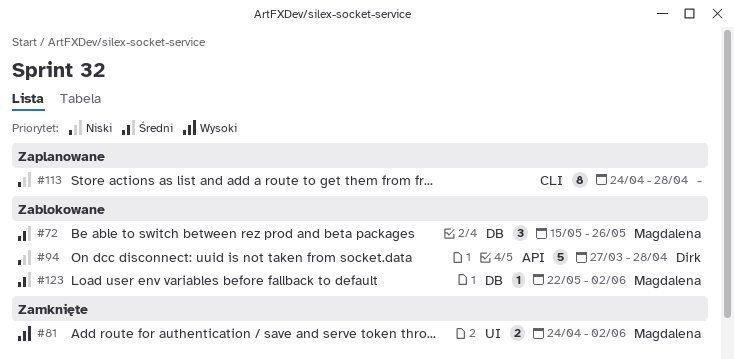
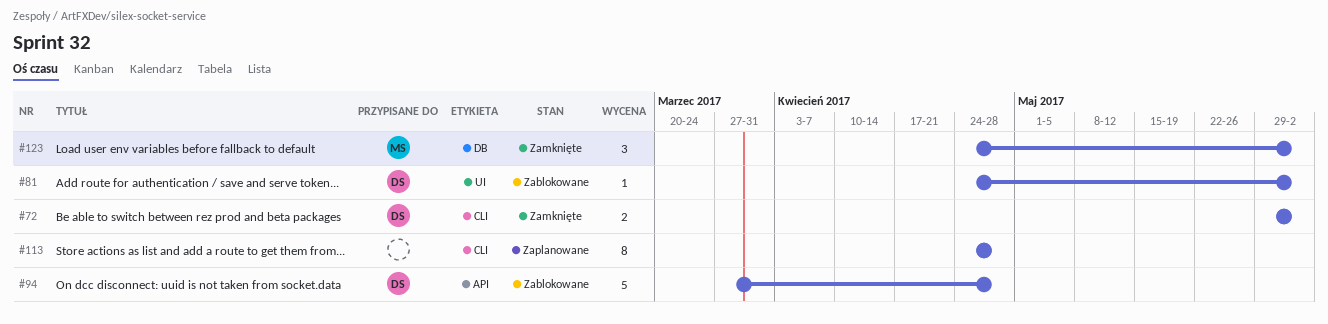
#72, status: Zablokowane -> Zamknięte
#72, owner: Magdalena -> Dirk
#72, label: DB -> CLI
#72, estimate: 3 -> 2
#72, start: May 15 -> May 29
#72, due: May 26 -> Jun 2
#81, status: Zamknięte -> Zablokowane
#81, owner: Magdalena -> Dirk
#81, estimate: 2 -> 1
#123, status: Zablokowane -> Zamknięte
#123, estimate: 1 -> 3
#123, start: May 22 -> Apr 24

